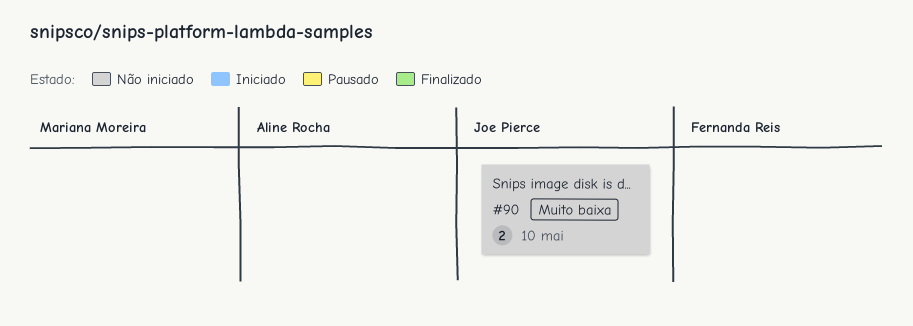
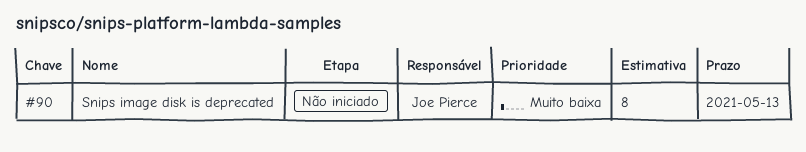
#90, estimate: 2 -> 8
#90, due: May 10 -> May 13

